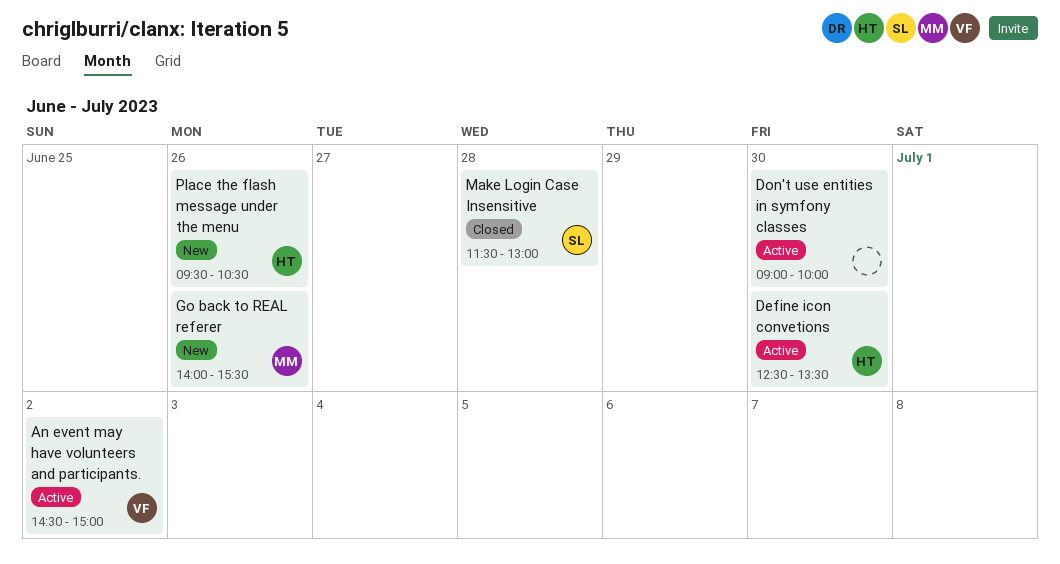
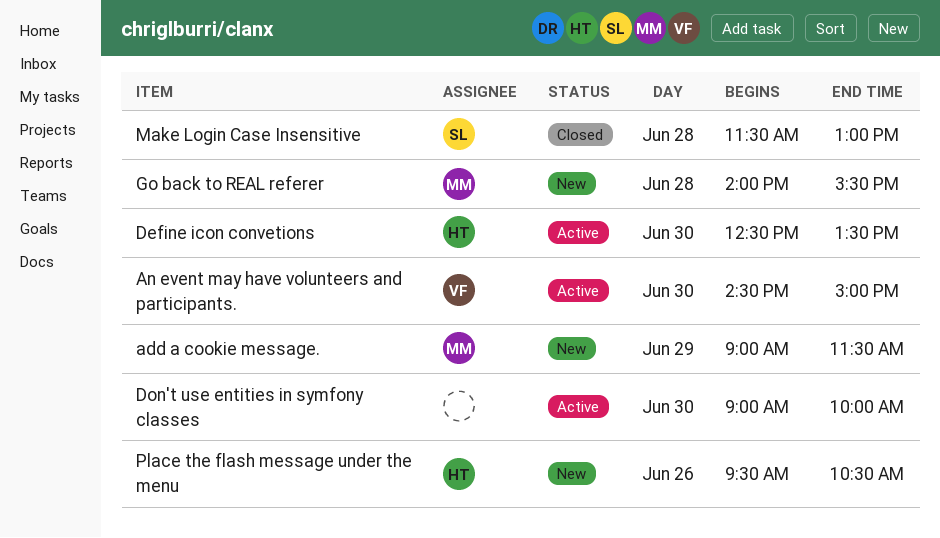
add a cookie message.: none -> present
An event may have volunteers and participants., day: Jul 2 -> Jun 30
Go back to REAL referer, day: Jun 26 -> Jun 28

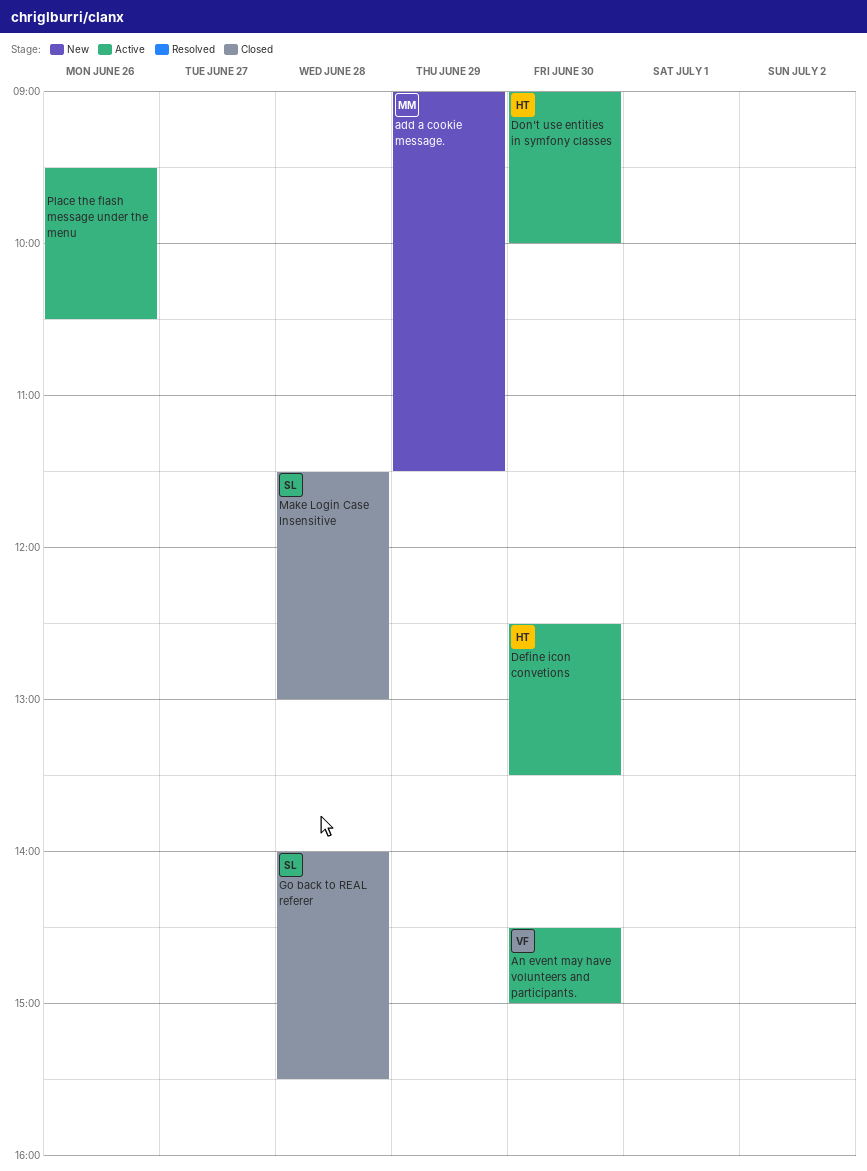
Don't use entities in symfony classes, owner: none -> HT
Go back to REAL referer, status: New -> Closed
Go back to REAL referer, owner: MM -> SL
Place the flash message under the menu, status: New -> Active
Place the flash message under the menu, owner: HT -> none

